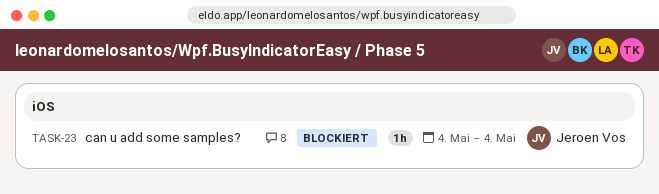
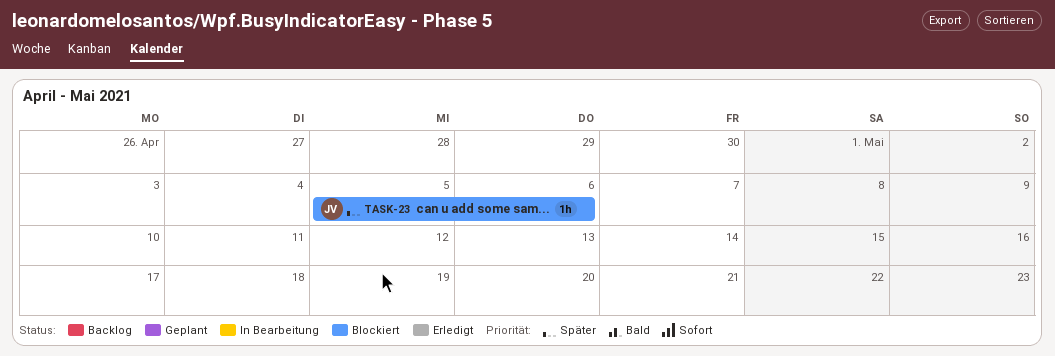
TASK-23, start: May 4 -> May 5
TASK-23, due: May 4 -> May 6

